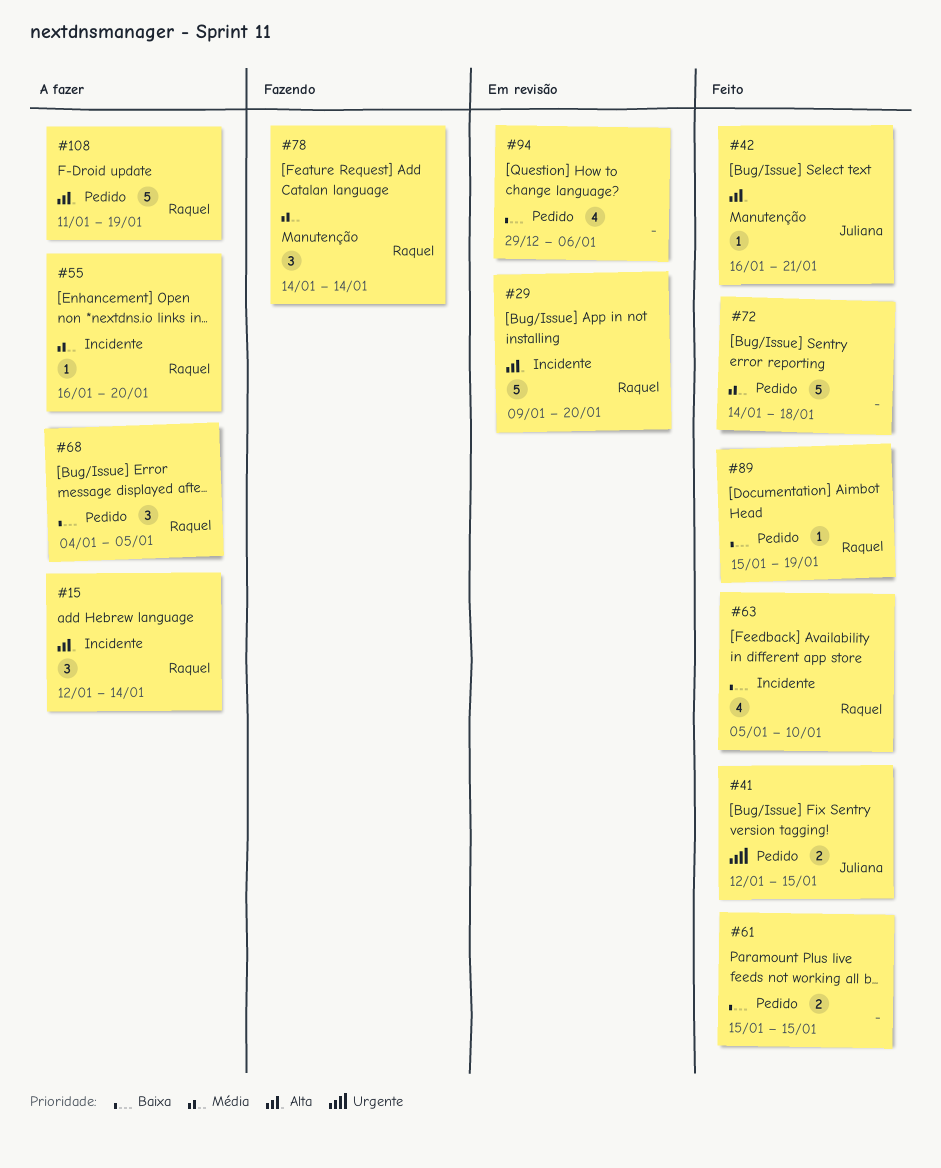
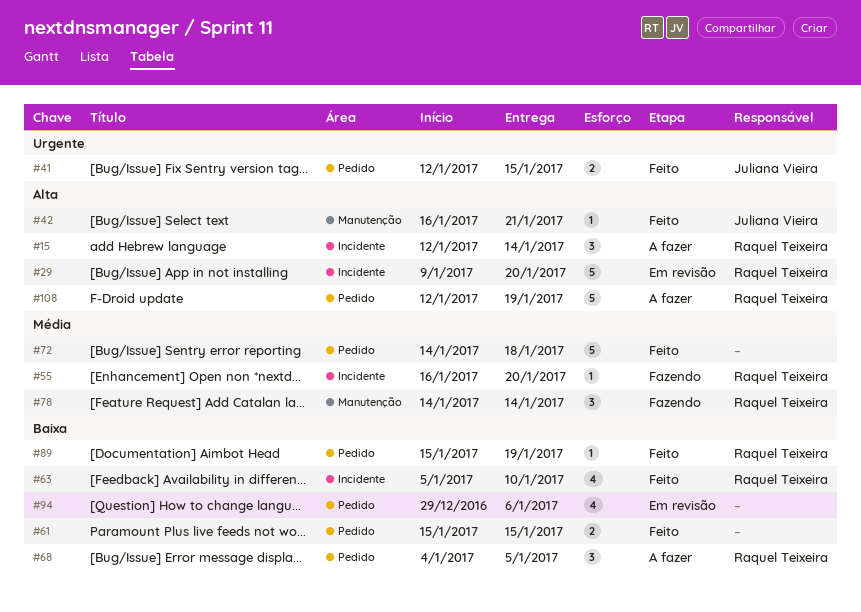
#55, status: A fazer -> Fazendo
#108, start: Jan 11 -> Jan 12

